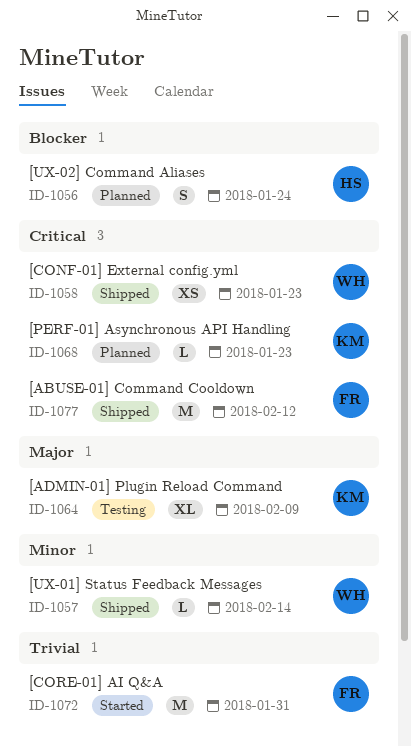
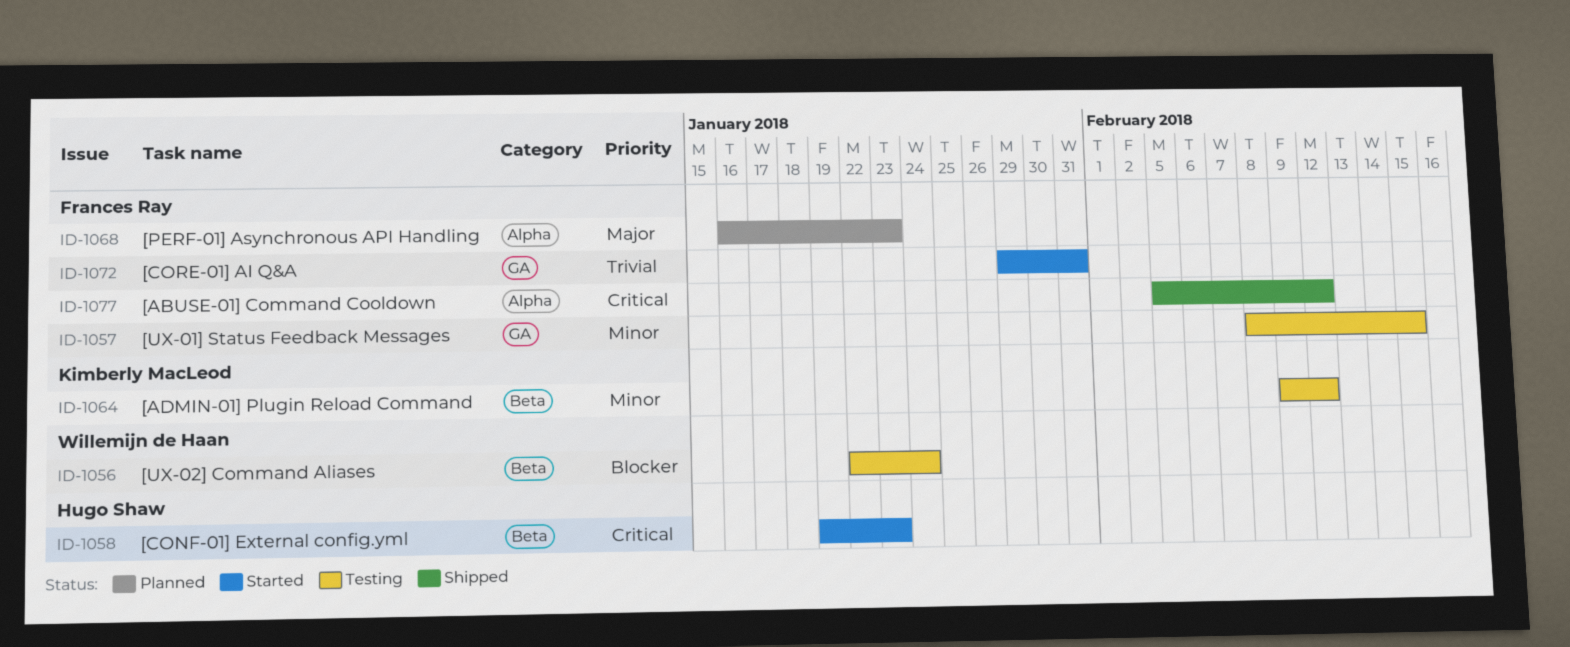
ID-1056, status: Planned -> Testing
ID-1056, owner: Hugo Shaw -> Willemijn de Haan
ID-1057, status: Shipped -> Testing
ID-1057, owner: Willemijn de Haan -> Frances Ray
ID-1057, due: Feb 14 -> Feb 15
ID-1058, status: Shipped -> Started
ID-1058, owner: Willemijn de Haan -> Hugo Shaw
ID-1064, priority: Major -> Minor
ID-1064, due: Feb 9 -> Feb 12
ID-1068, owner: Kimberly MacLeod -> Frances Ray
ID-1068, priority: Critical -> Major

